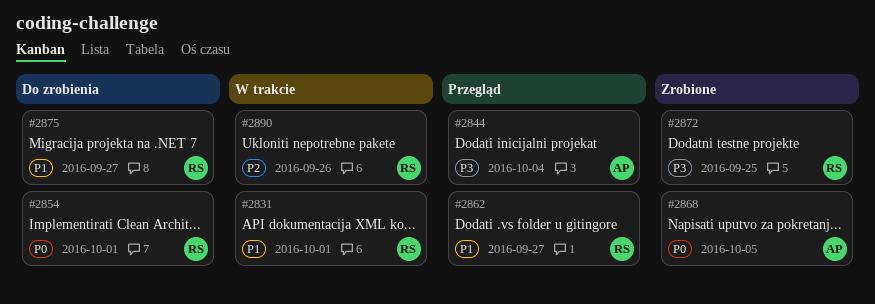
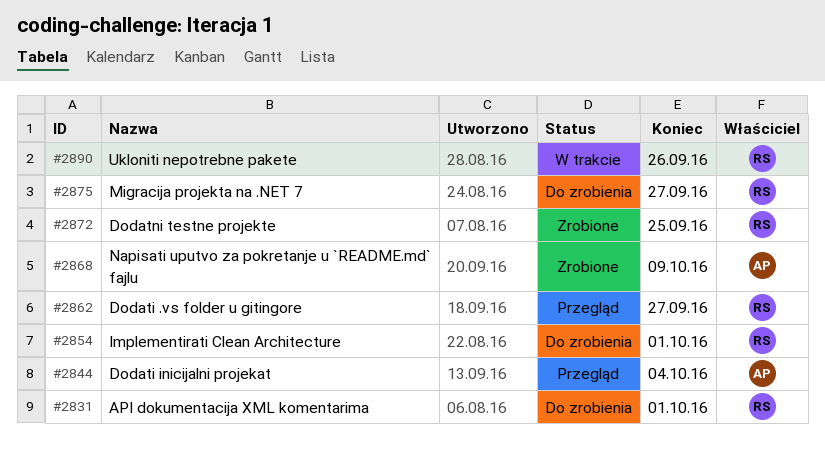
#2831, status: W trakcie -> Do zrobienia
#2868, due: Oct 5 -> Oct 9

